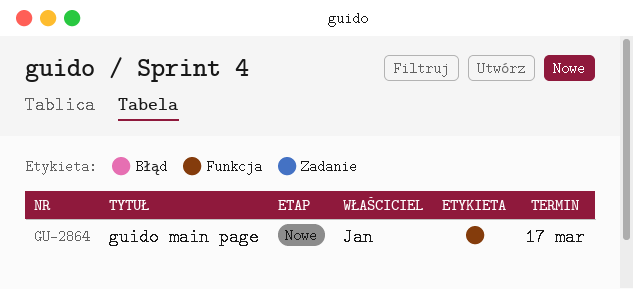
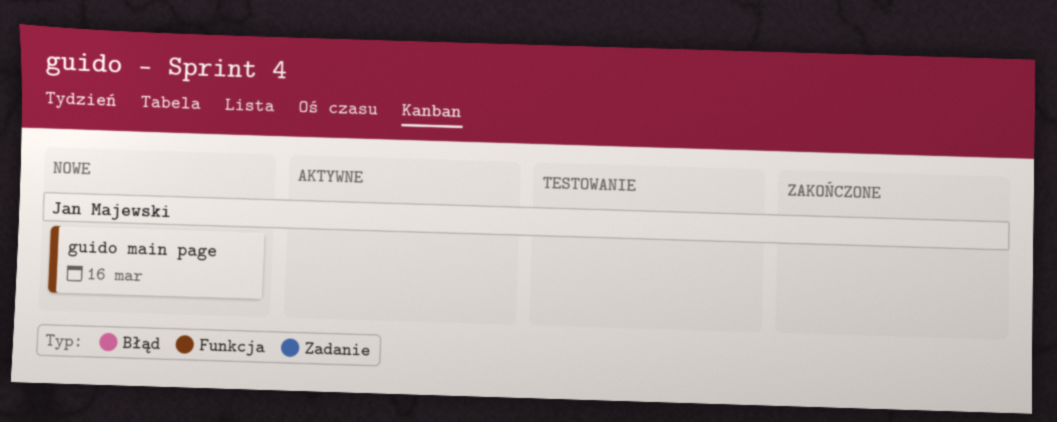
guido main page, due: Mar 17 -> Mar 16

